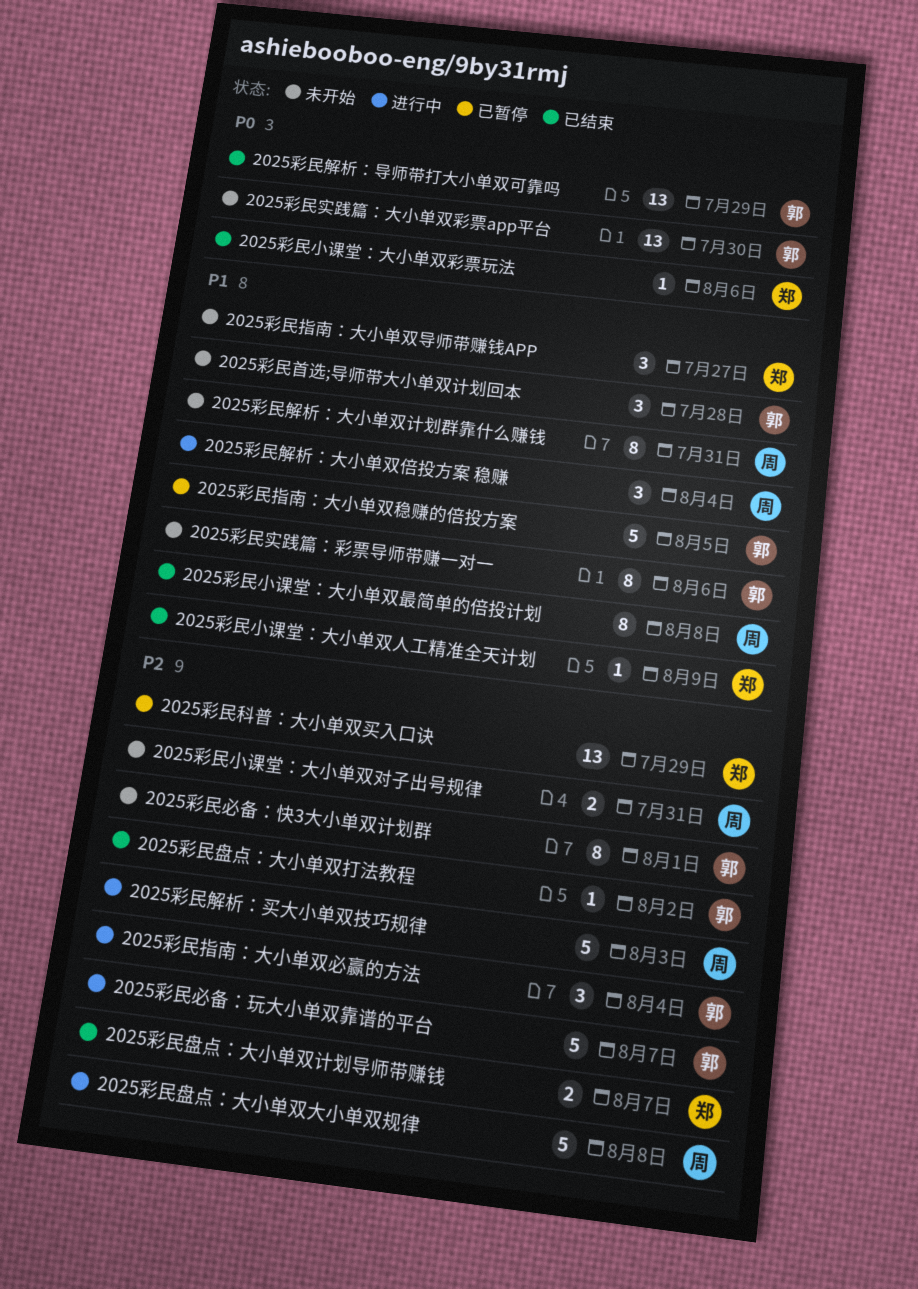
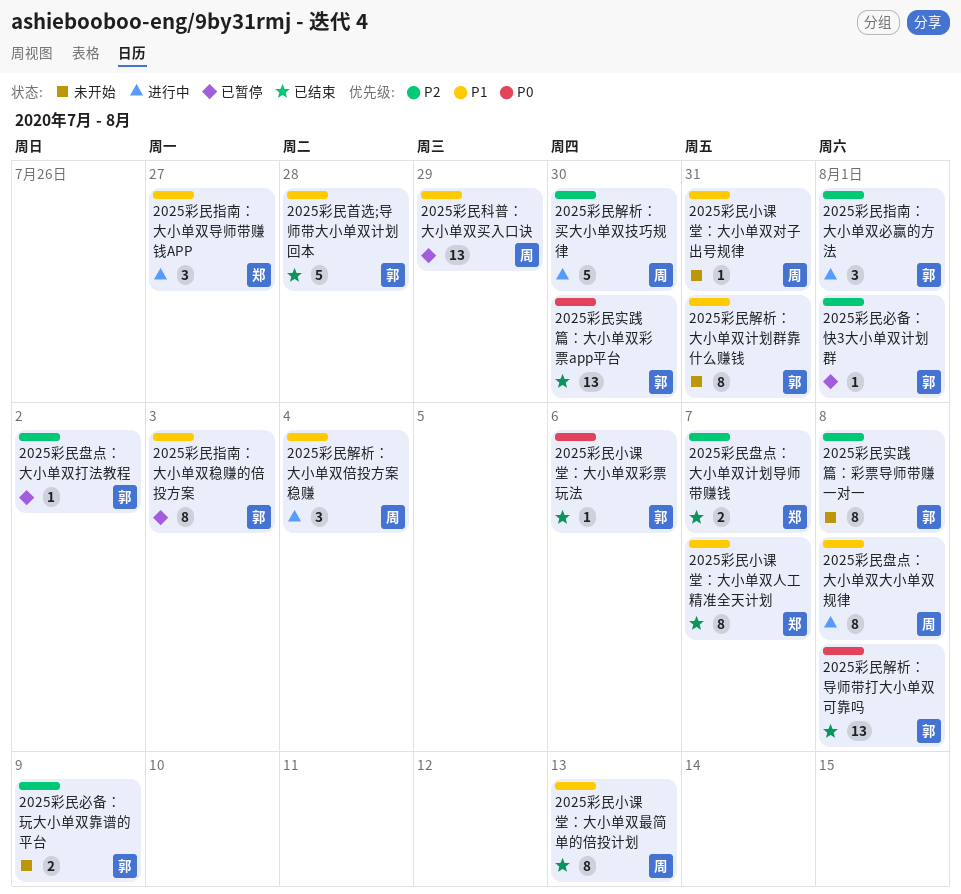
2025彩民实践篇：大小单双彩票app平台, status: 未开始 -> 已结束
2025彩民实践篇：彩票导师带赚一对一, priority: P1 -> P2
2025彩民实践篇：彩票导师带赚一对一, due: Aug 6 -> Aug 8
2025彩民小课堂：大小单双人工精准全天计划, estimate: 1 -> 8
2025彩民小课堂：大小单双人工精准全天计划, due: Aug 9 -> Aug 7
2025彩民小课堂：大小单双对子出号规律, priority: P2 -> P1
2025彩民小课堂：大小单双对子出号规律, estimate: 2 -> 1
2025彩民小课堂：大小单双彩票玩法, owner: 郑 -> 郭
2025彩民小课堂：大小单双最简单的倍投计划, due: Aug 8 -> Aug 13
2025彩民必备：快3大小单双计划群, status: 未开始 -> 已暂停
2025彩民必备：快3大小单双计划群, estimate: 8 -> 1
2025彩民必备：玩大小单双靠谱的平台, status: 进行中 -> 未开始
2025彩民必备：玩大小单双靠谱的平台, estimate: 5 -> 2
2025彩民必备：玩大小单双靠谱的平台, due: Aug 7 -> Aug 9
2025彩民指南：大小单双导师带赚钱APP, status: 未开始 -> 进行中
2025彩民指南：大小单双必赢的方法, due: Aug 4 -> Aug 1
2025彩民指南：大小单双稳赚的倍投方案, estimate: 5 -> 8
2025彩民指南：大小单双稳赚的倍投方案, due: Aug 5 -> Aug 3
2025彩民盘点：大小单双大小单双规律, priority: P2 -> P1
2025彩民盘点：大小单双大小单双规律, estimate: 5 -> 8
2025彩民盘点：大小单双打法教程, status: 已结束 -> 已暂停
2025彩民科普：大小单双买入口诀, owner: 郑 -> 周
2025彩民科普：大小单双买入口诀, priority: P2 -> P1
2025彩民解析：买大小单双技巧规律, due: Aug 3 -> Jul 30
2025彩民解析：大小单双计划群靠什么赚钱, owner: 周 -> 郭
2025彩民解析：导师带打大小单双可靠吗, due: Jul 29 -> Aug 8
2025彩民首选;导师带大小单双计划回本, status: 未开始 -> 已结束
2025彩民首选;导师带大小单双计划回本, estimate: 3 -> 5

